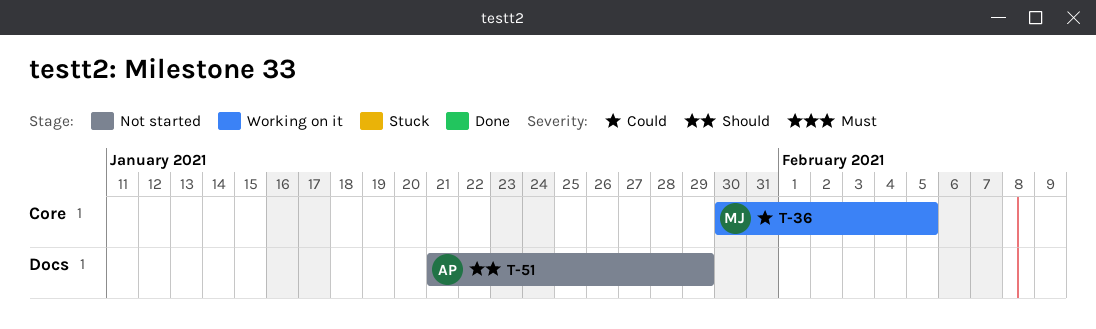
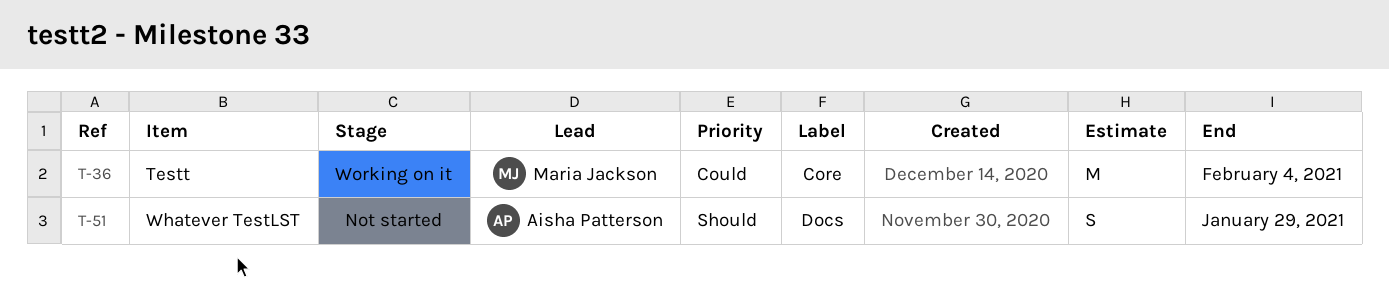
T-36, due: Feb 5 -> Feb 4

